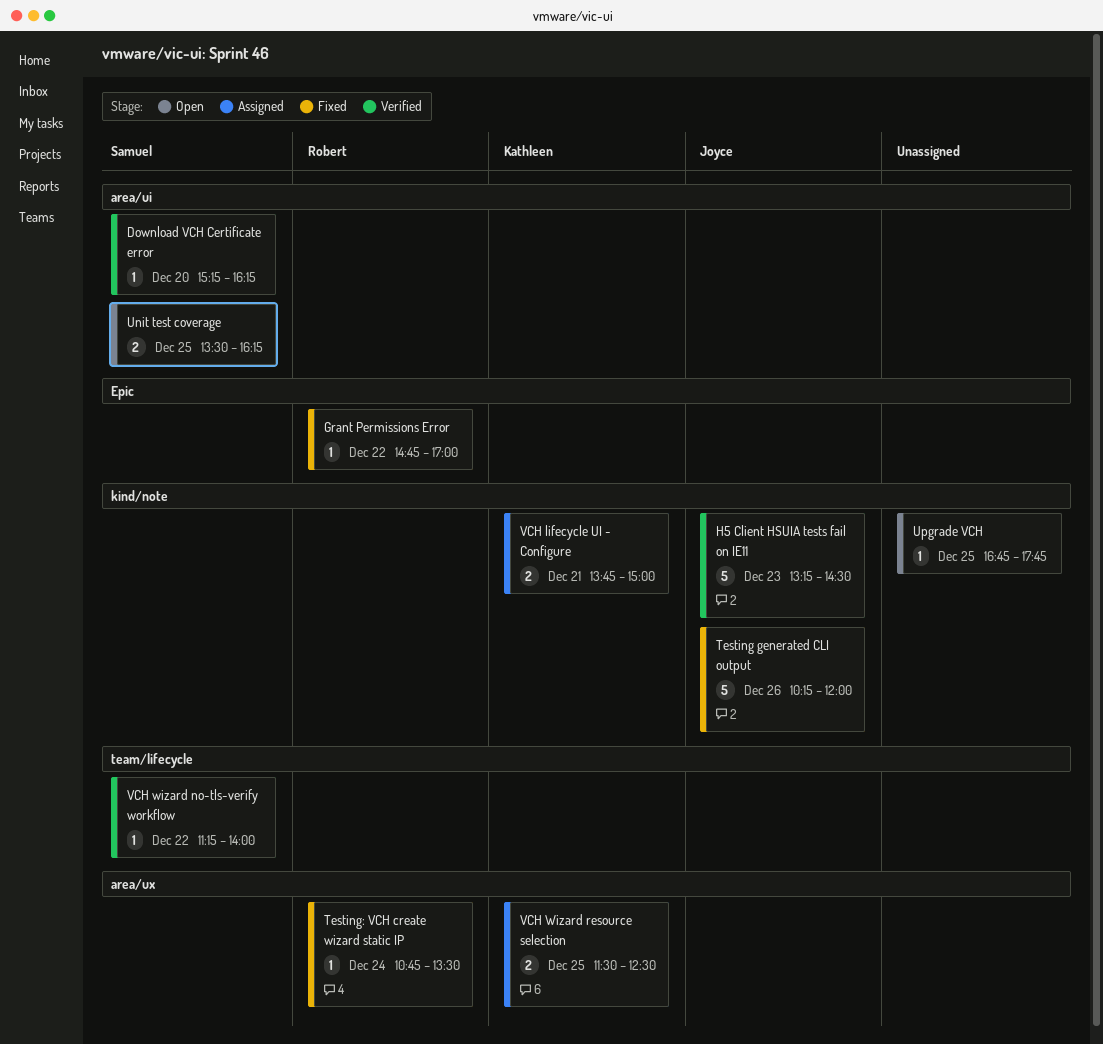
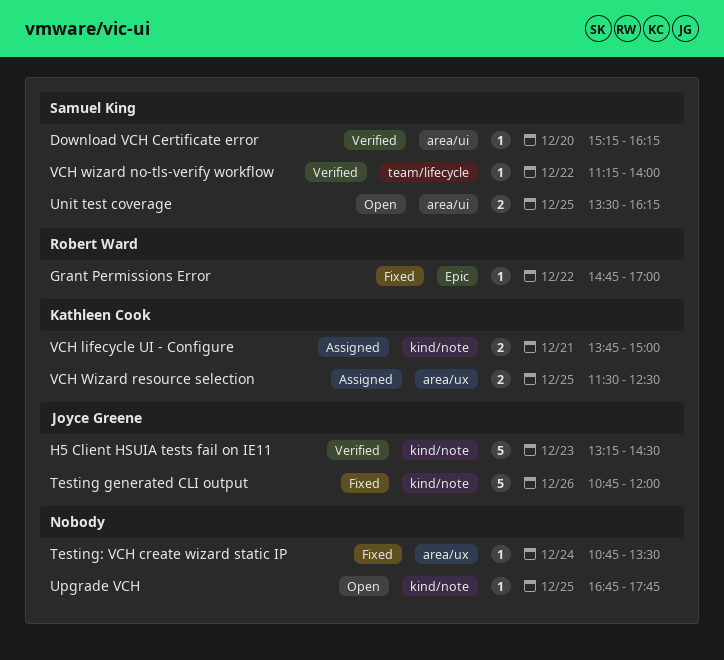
Testing generated CLI output, begins: 10:15 -> 10:45
Testing: VCH create wizard static IP, owner: Robert Ward -> none

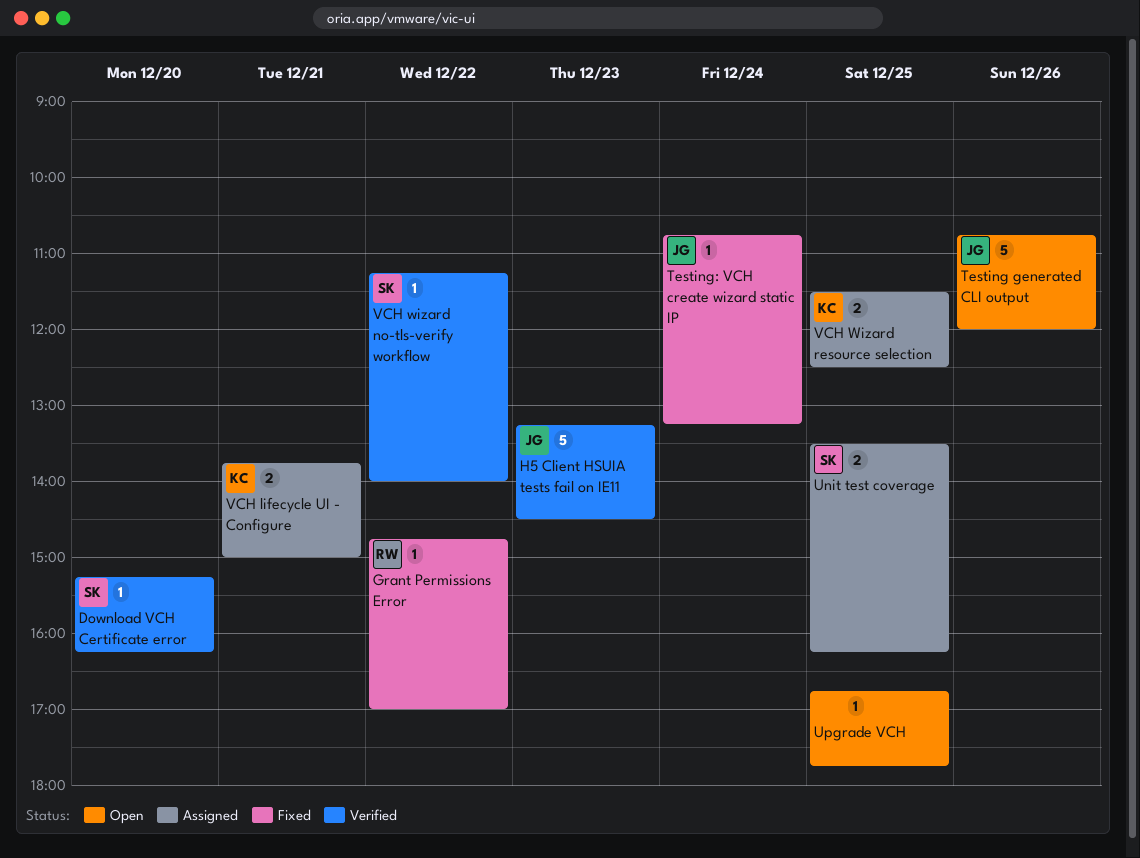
Testing generated CLI output, status: Fixed -> Open
Testing: VCH create wizard static IP, owner: none -> Joyce Greene
Testing: VCH create wizard static IP, ends: 13:30 -> 13:15
Unit test coverage, status: Open -> Assigned

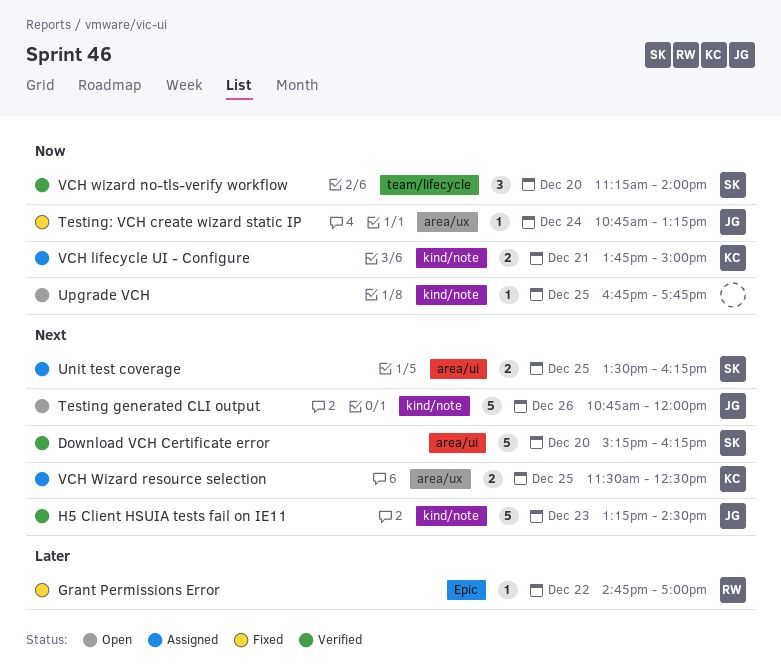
Download VCH Certificate error, estimate: 1 -> 5
VCH wizard no-tls-verify workflow, estimate: 1 -> 3
VCH wizard no-tls-verify workflow, day: Dec 22 -> Dec 20

